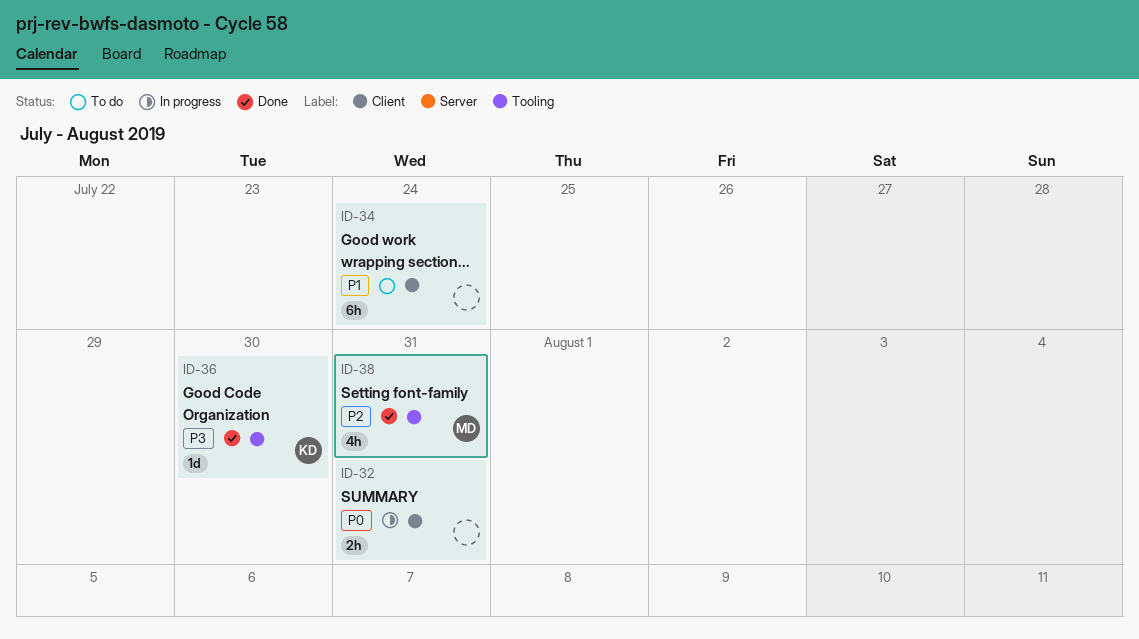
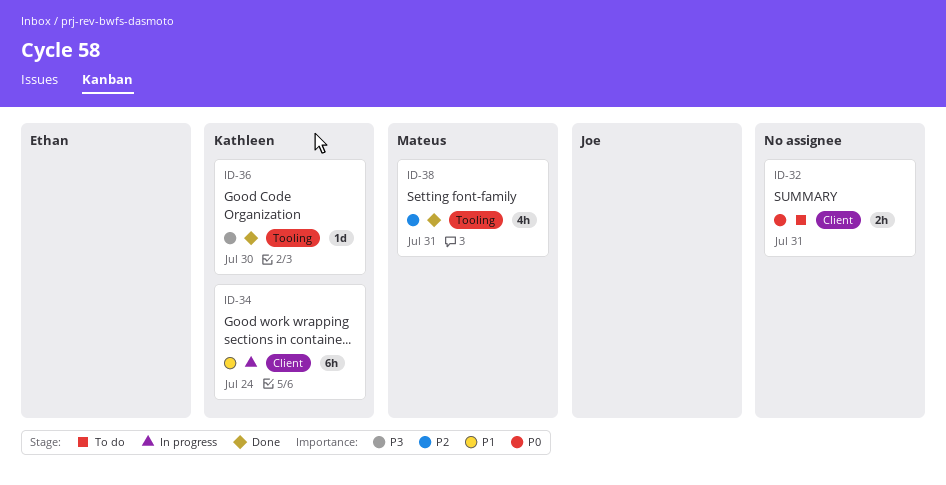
ID-32, status: In progress -> To do
ID-34, status: To do -> In progress
ID-34, owner: none -> Kathleen

